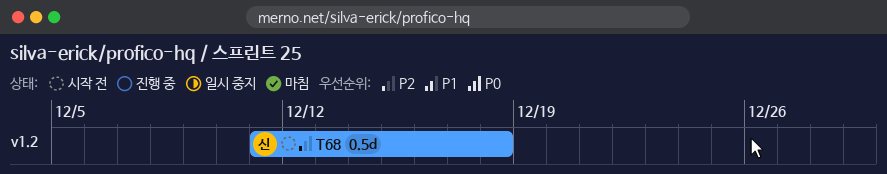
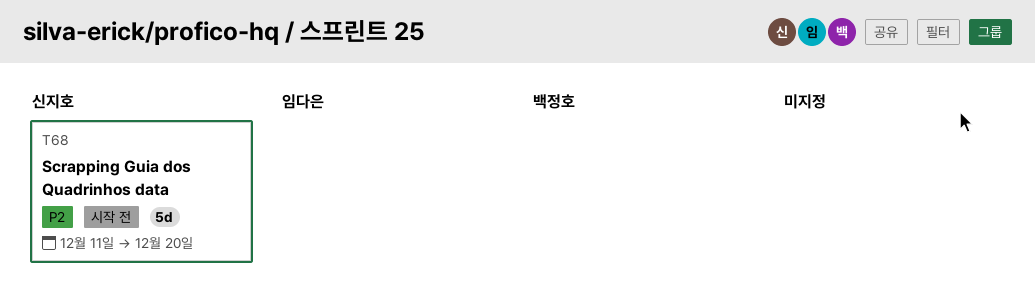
T68, estimate: 0.5d -> 5d
T68, due: Dec 18 -> Dec 20

